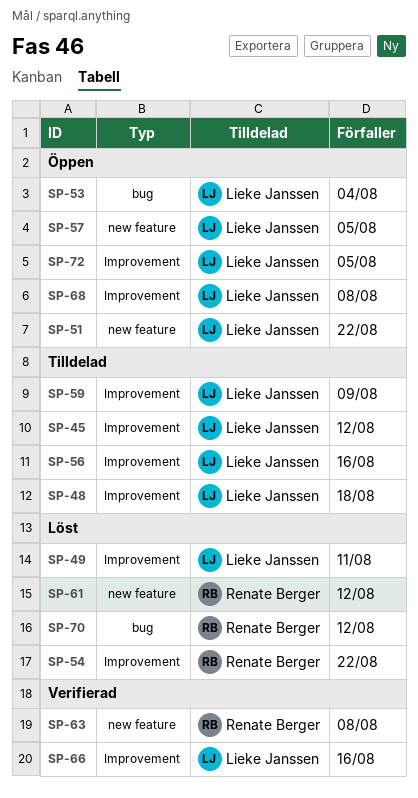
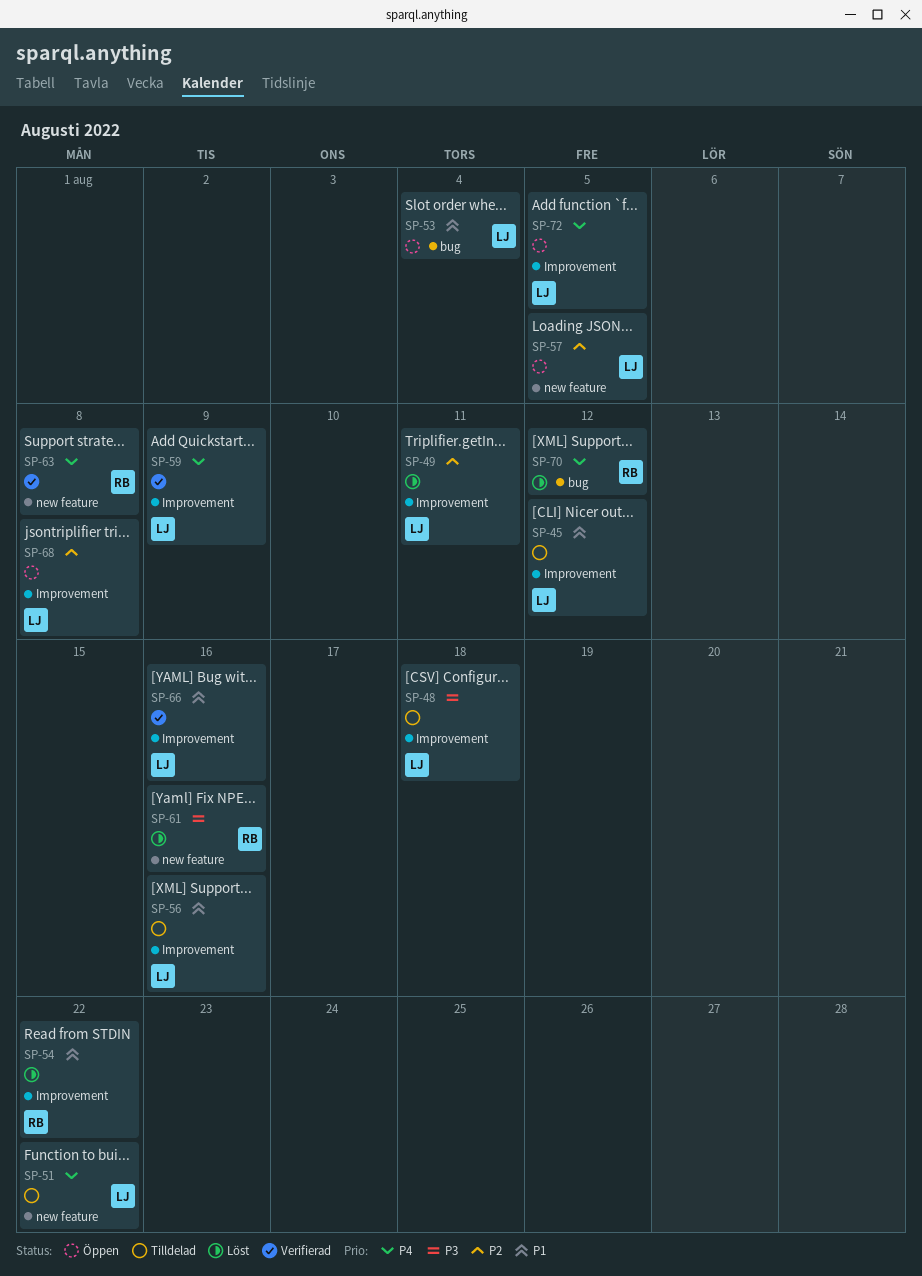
SP-51, status: Öppen -> Tilldelad
SP-59, status: Tilldelad -> Verifierad
SP-61, due: Aug 12 -> Aug 16

